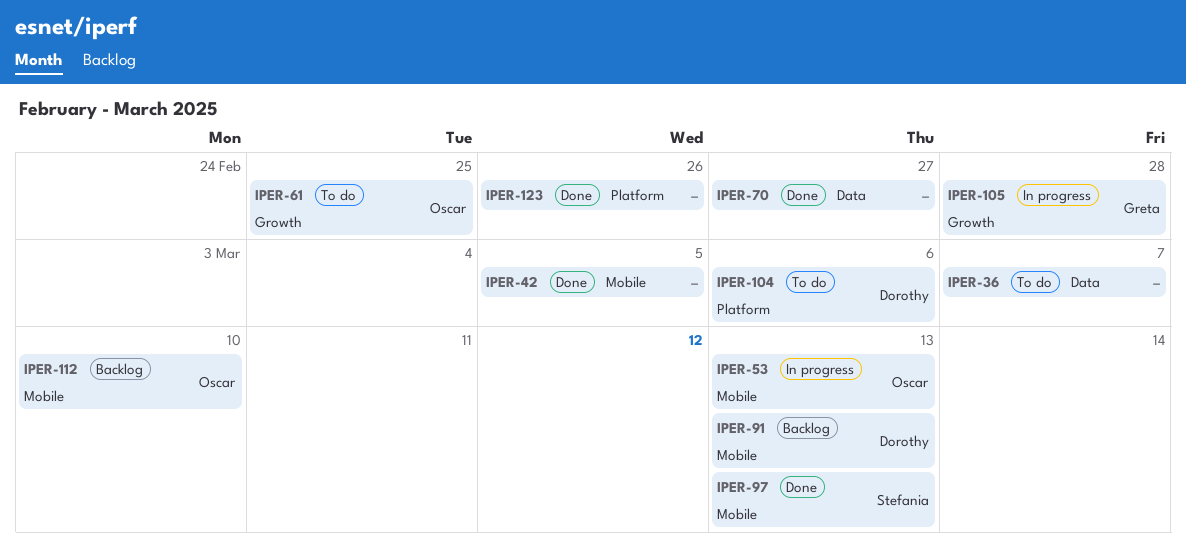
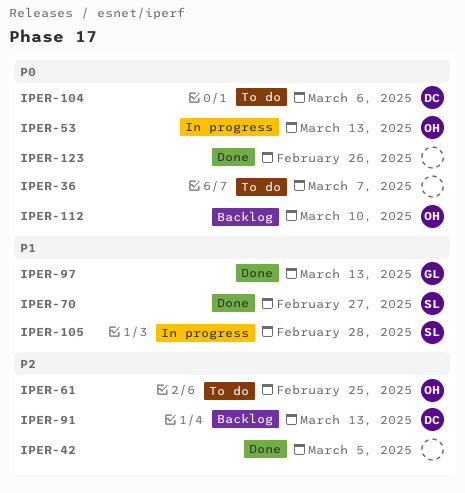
IPER-70, owner: none -> Stefania
IPER-97, owner: Stefania -> Greta
IPER-105, owner: Greta -> Stefania

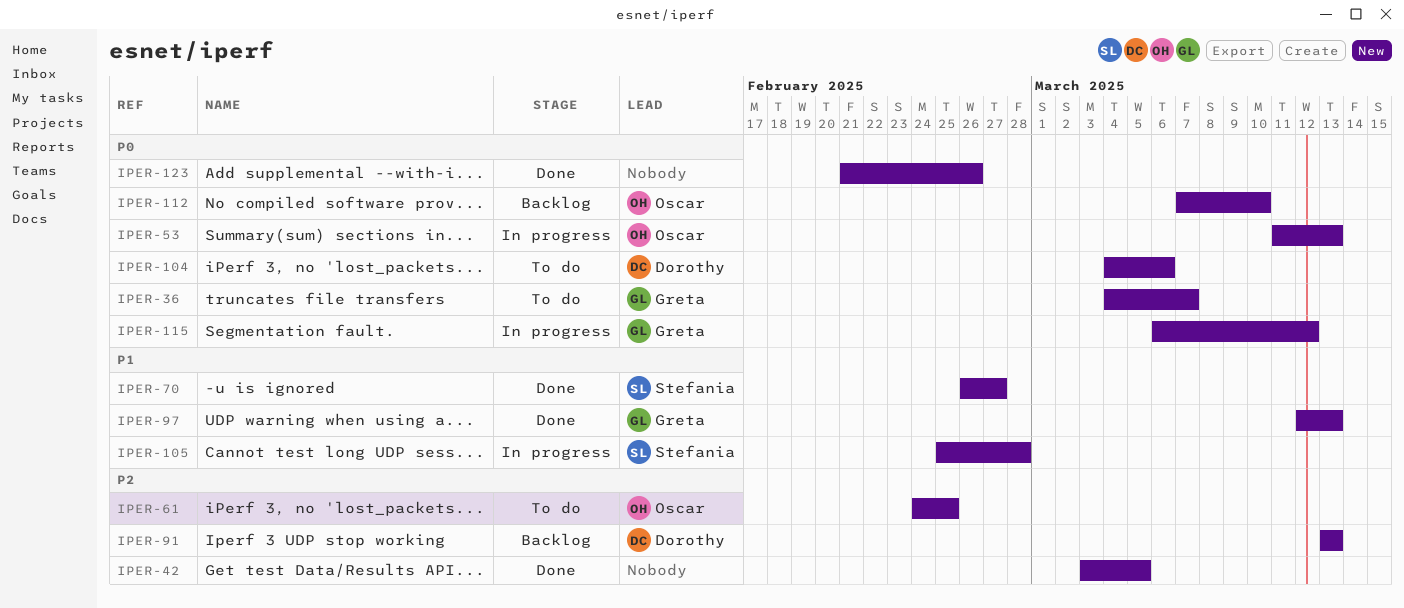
IPER-36, owner: none -> Greta
IPER-115: none -> present

